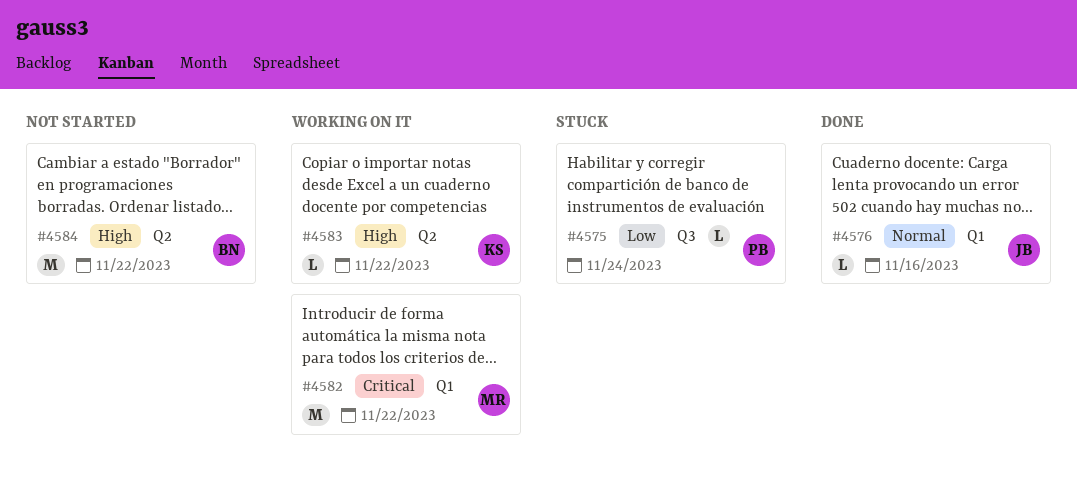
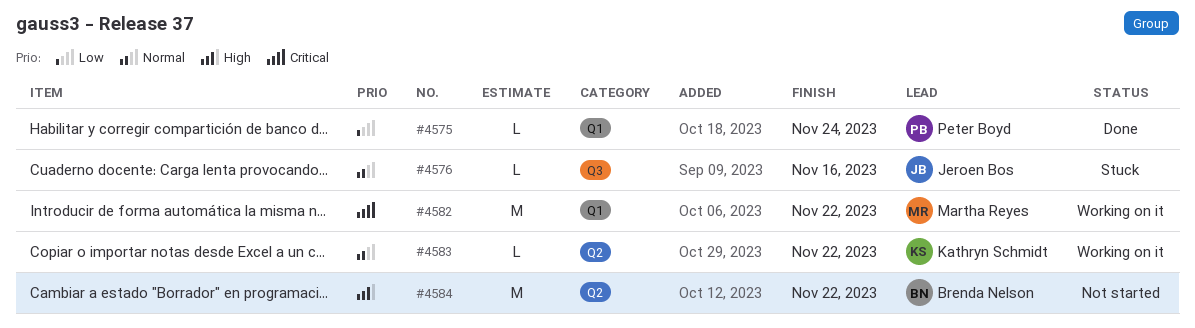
#4575, status: Stuck -> Done
#4575, label: Q3 -> Q1
#4576, status: Done -> Stuck
#4576, label: Q1 -> Q3
#4583, priority: High -> Normal

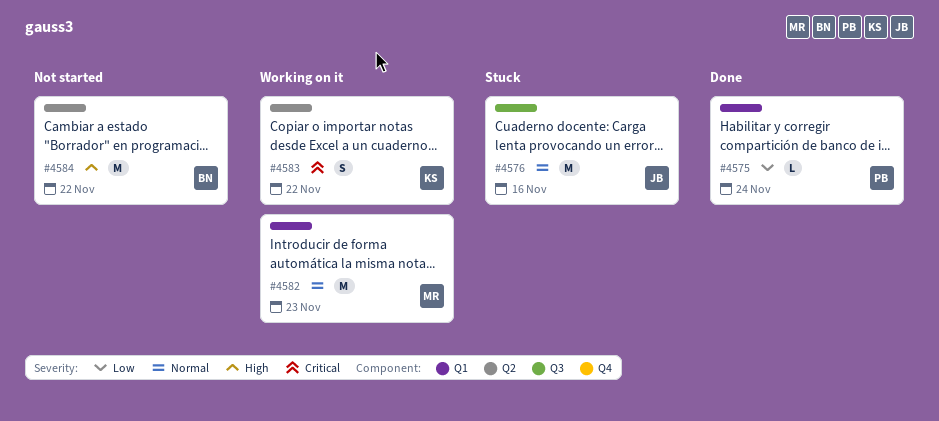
#4576, estimate: L -> M
#4582, priority: Critical -> Normal
#4582, due: Nov 22 -> Nov 23
#4583, priority: Normal -> Critical
#4583, estimate: L -> S

